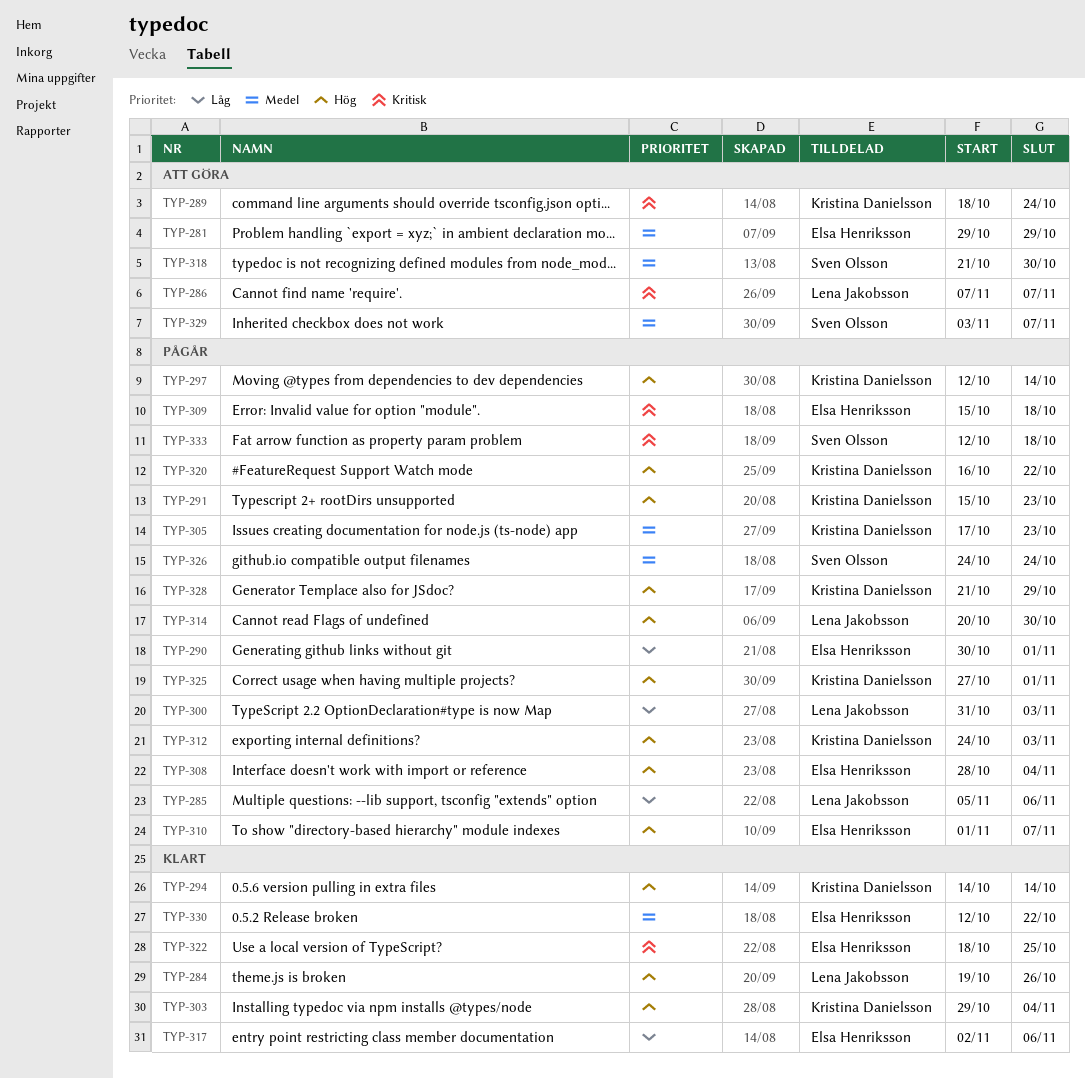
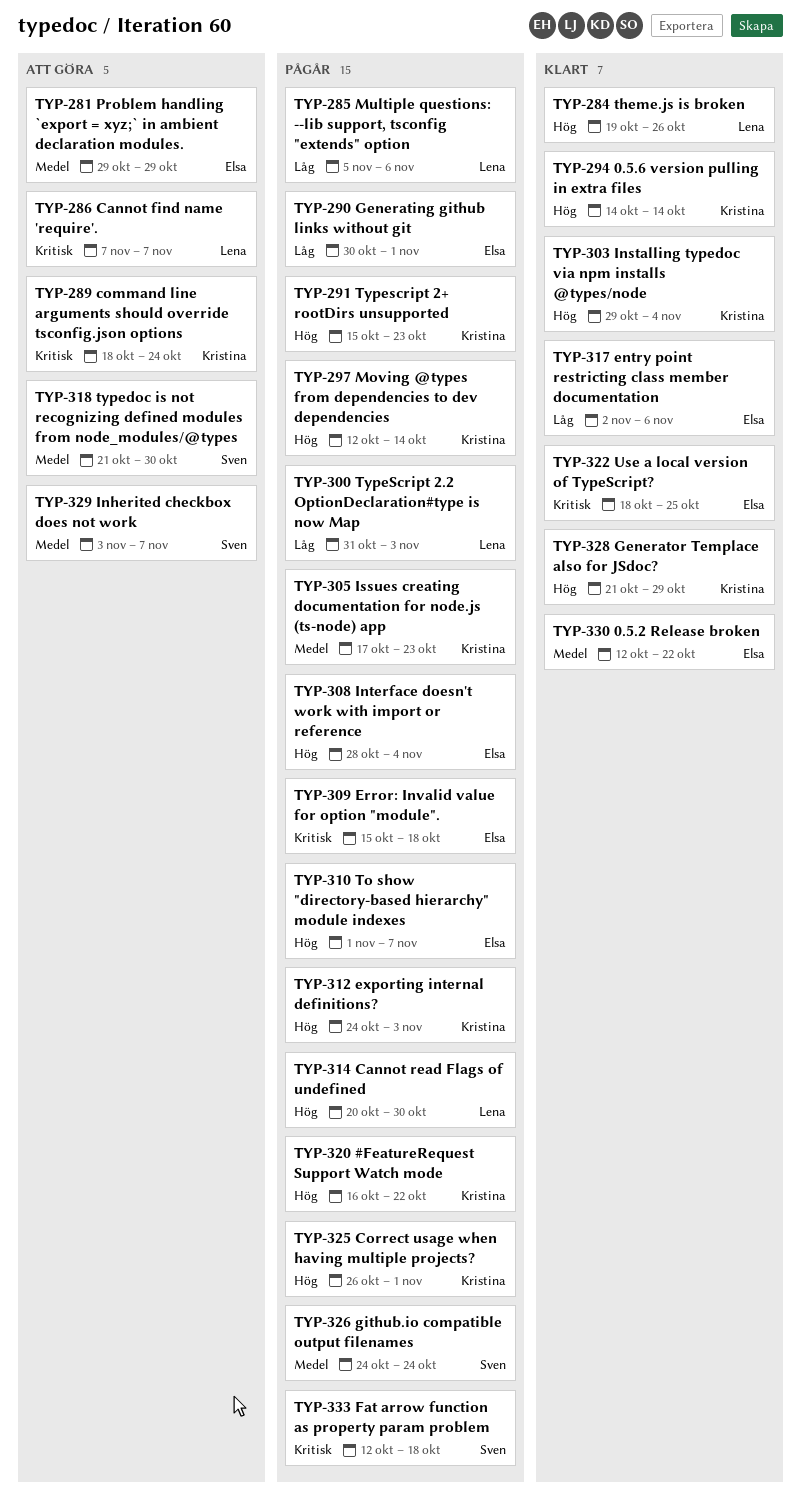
TYP-325, start: Oct 27 -> Oct 26
TYP-328, status: Pågår -> Klart

